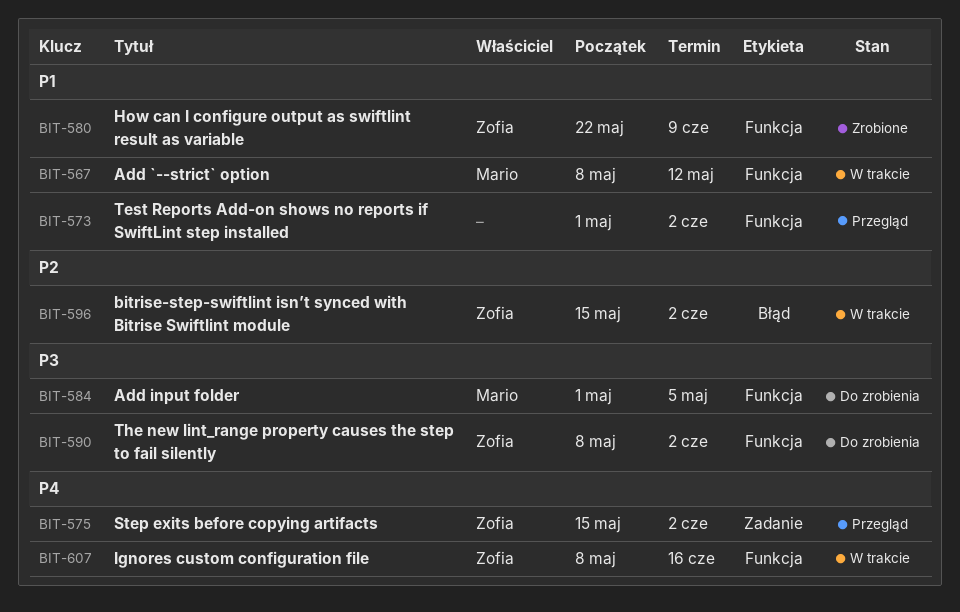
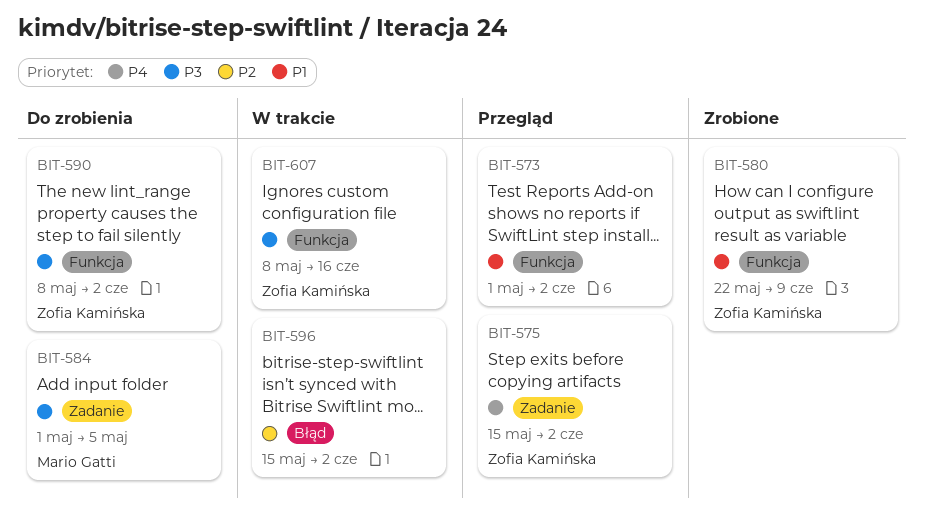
BIT-567: present -> none
BIT-584, label: Funkcja -> Zadanie
BIT-596, owner: Zofia Kamińska -> none
BIT-607, priority: P4 -> P3

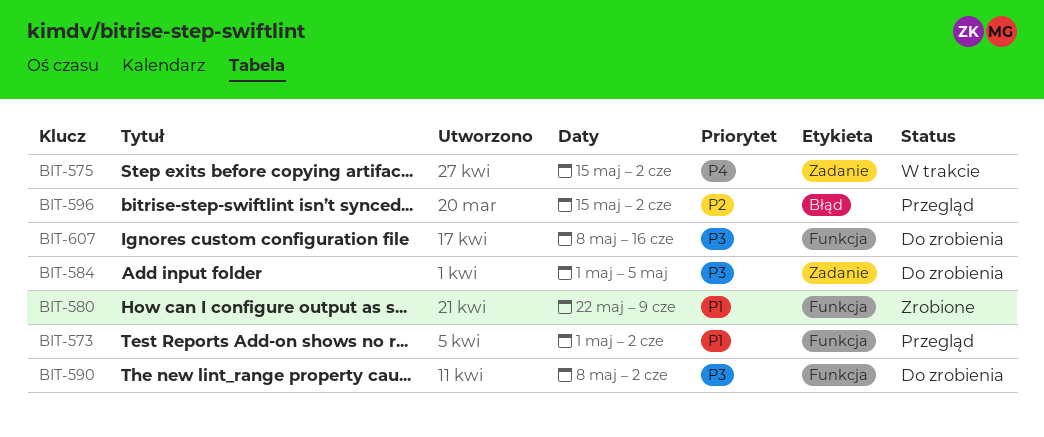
BIT-575, status: Przegląd -> W trakcie
BIT-596, status: W trakcie -> Przegląd
BIT-607, status: W trakcie -> Do zrobienia

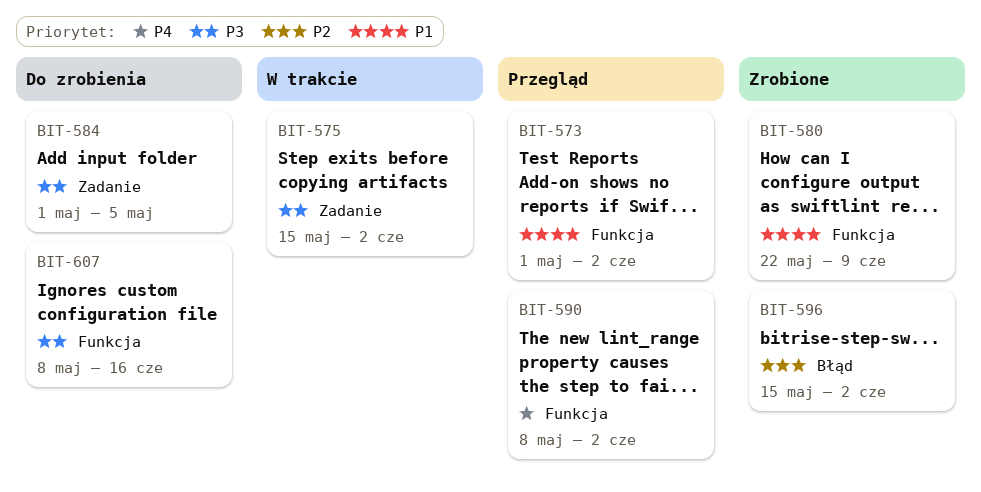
BIT-575, priority: P4 -> P3
BIT-590, status: Do zrobienia -> Przegląd
BIT-590, priority: P3 -> P4
BIT-596, status: Przegląd -> Zrobione

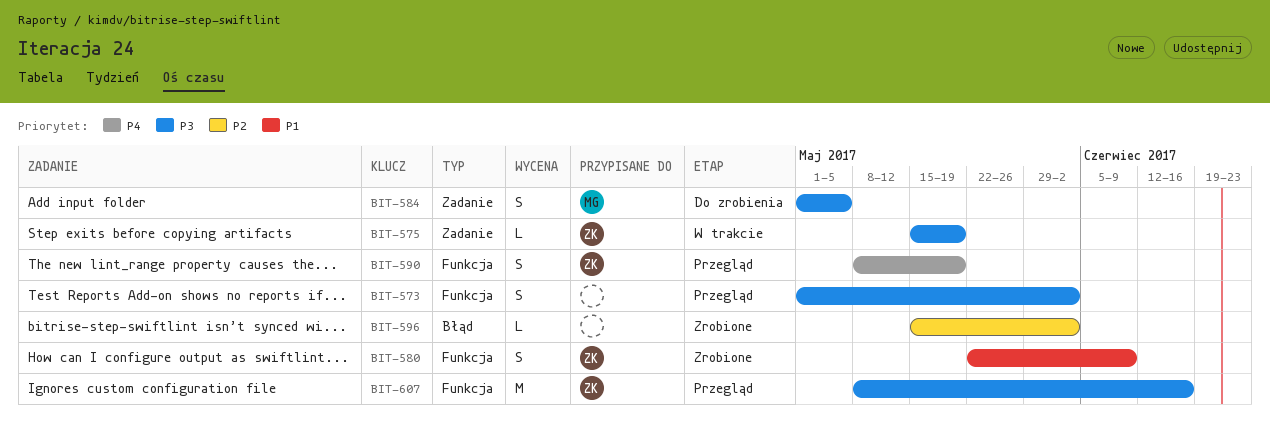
BIT-573, priority: P1 -> P3
BIT-575, due: Jun 2 -> May 19
BIT-590, due: Jun 2 -> May 19
BIT-607, status: Do zrobienia -> Przegląd

